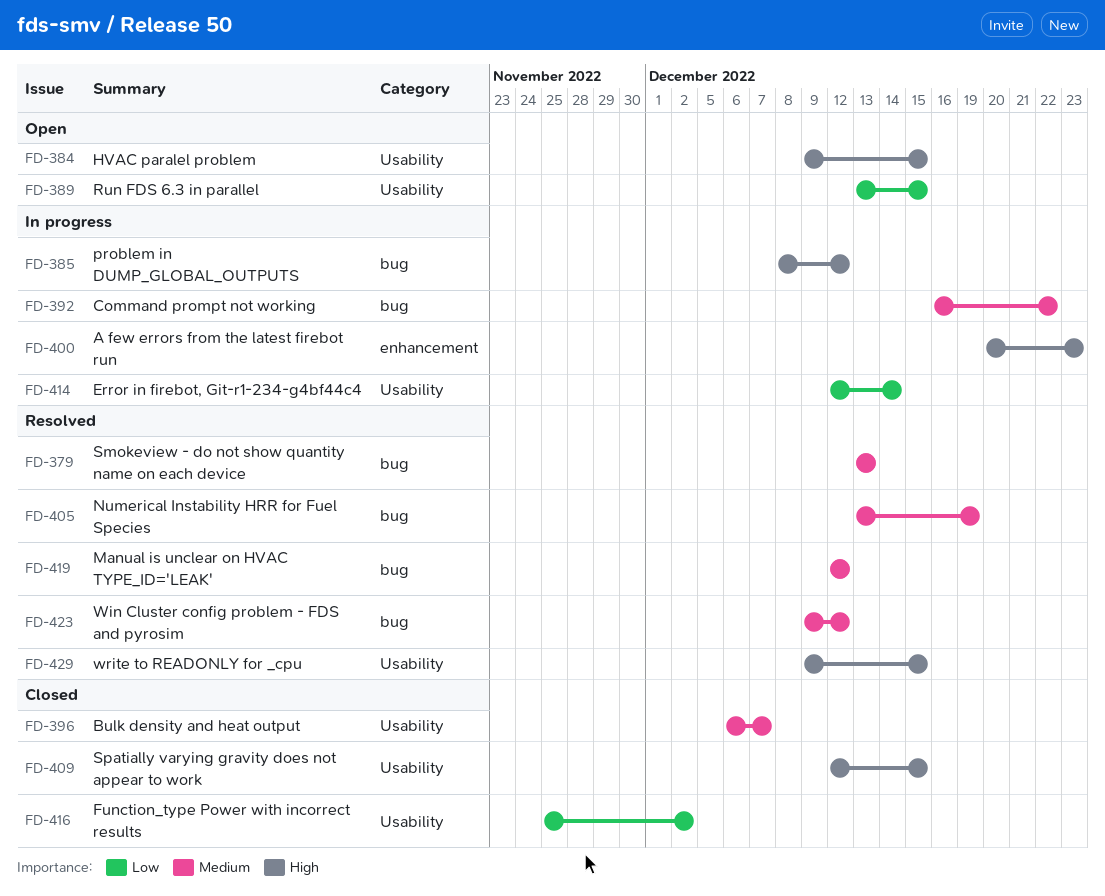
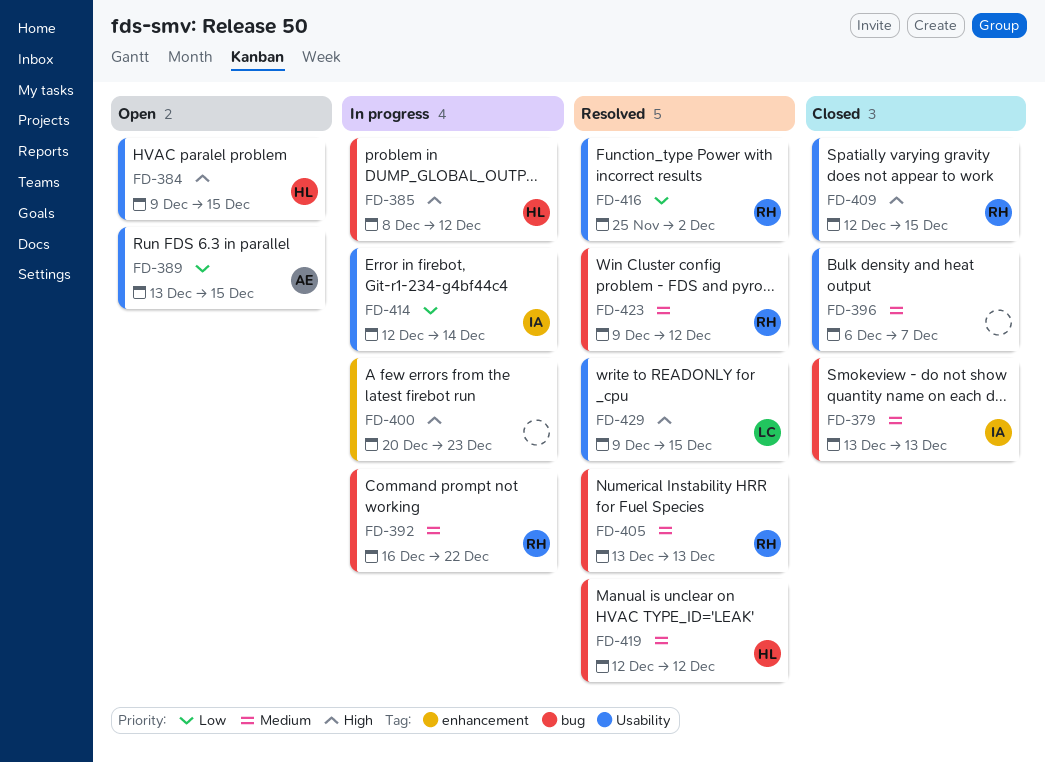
FD-379, status: Resolved -> Closed
FD-405, due: Dec 19 -> Dec 13
FD-416, status: Closed -> Resolved

